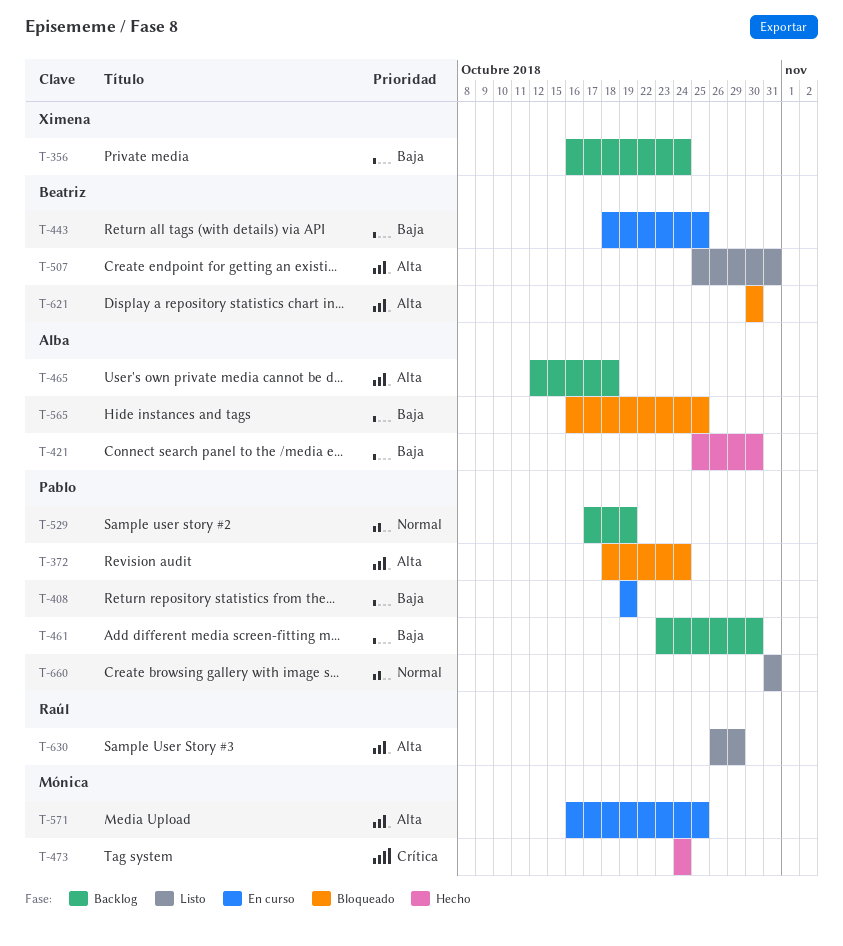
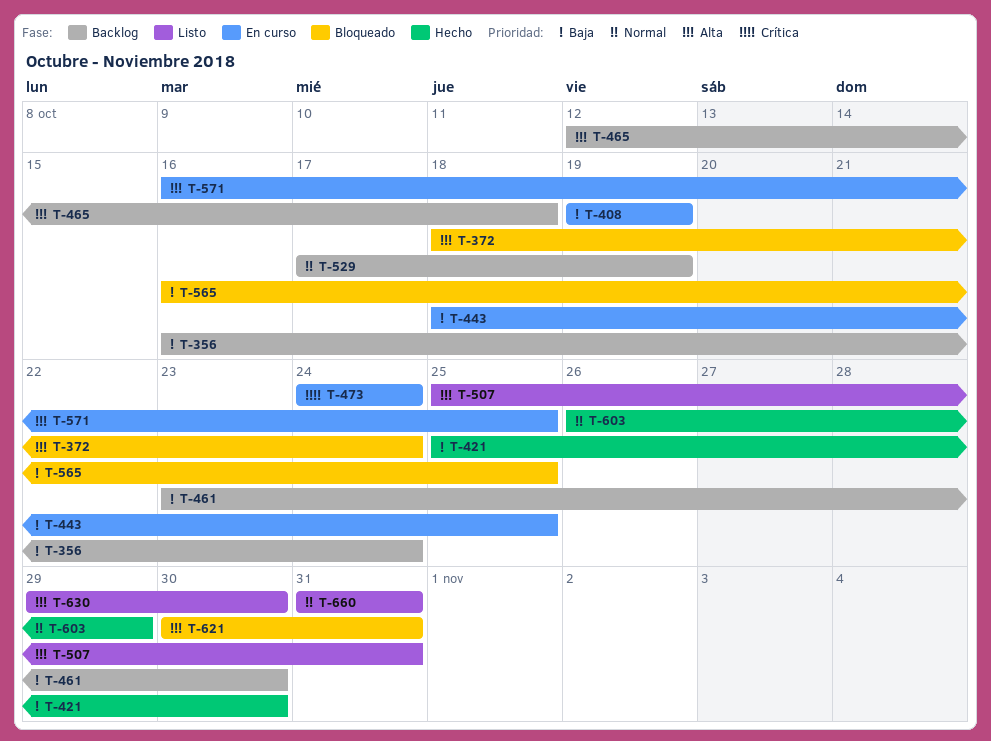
T-473, status: Hecho -> En curso
T-603: none -> present
T-621, due: Oct 30 -> Oct 31
T-630, start: Oct 26 -> Oct 29
T-630, due: Oct 29 -> Oct 30

